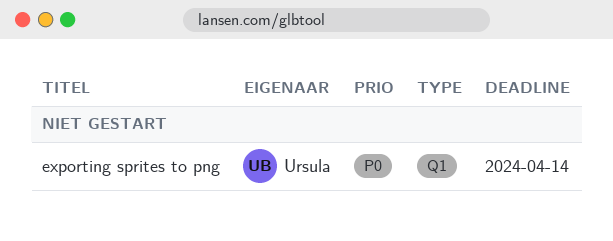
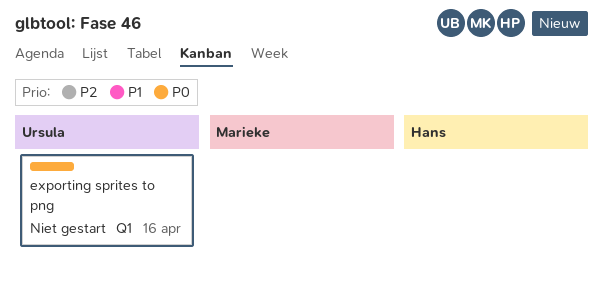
exporting sprites to png, due: Apr 14 -> Apr 16

